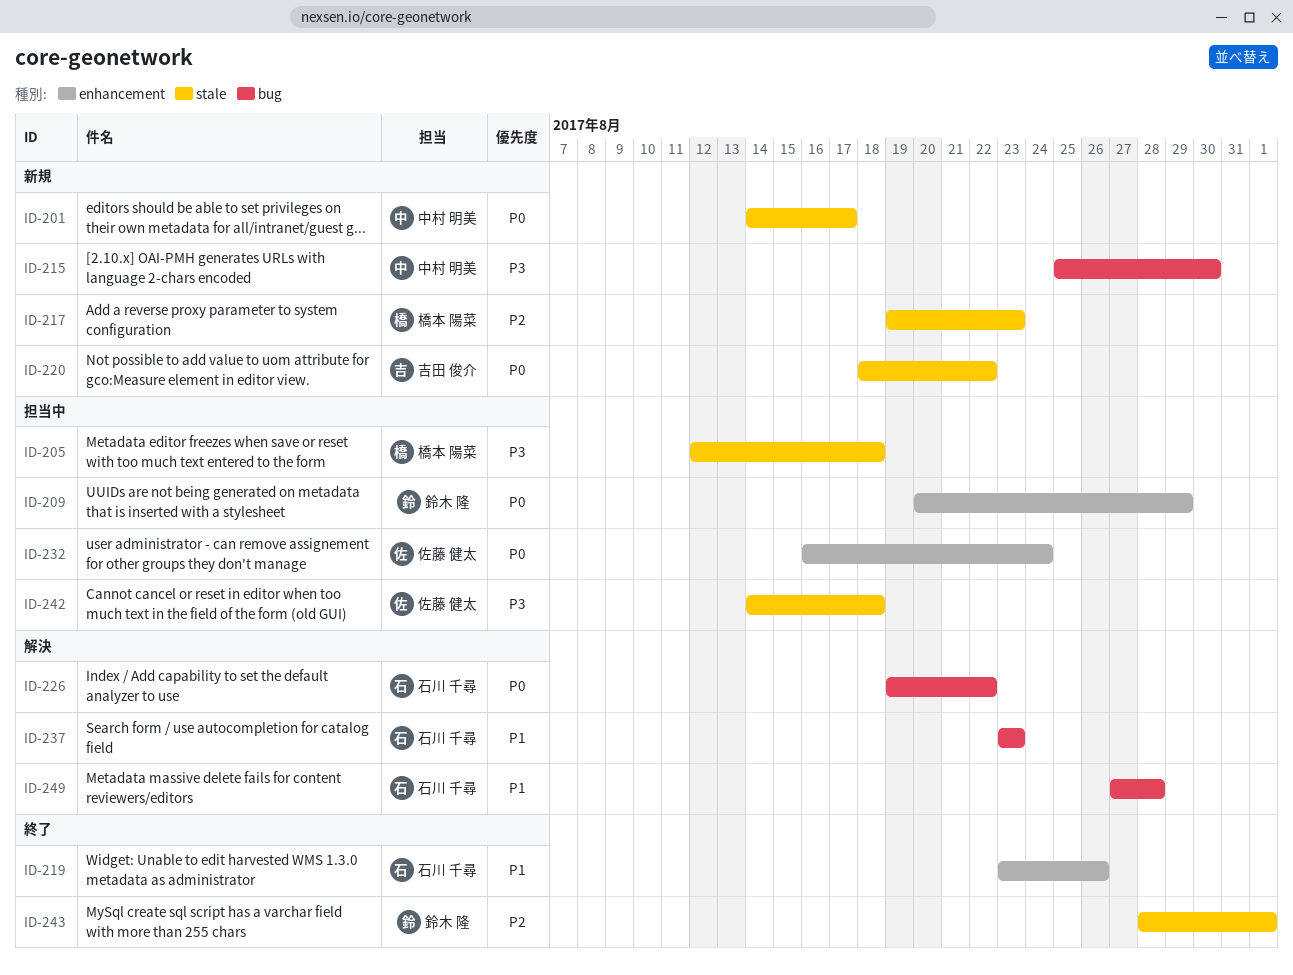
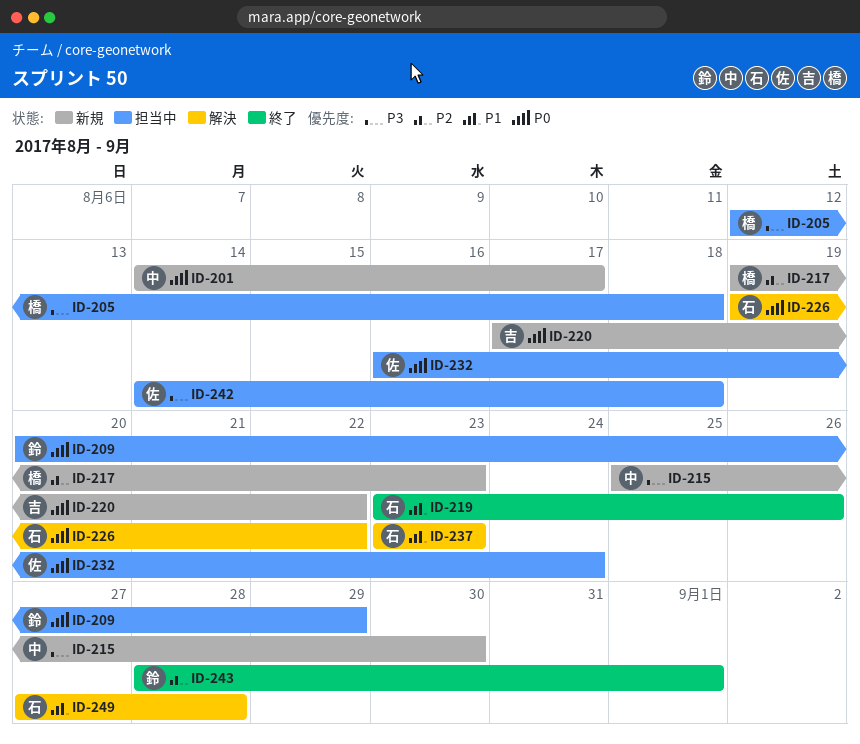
ID-220, start: Aug 18 -> Aug 17

